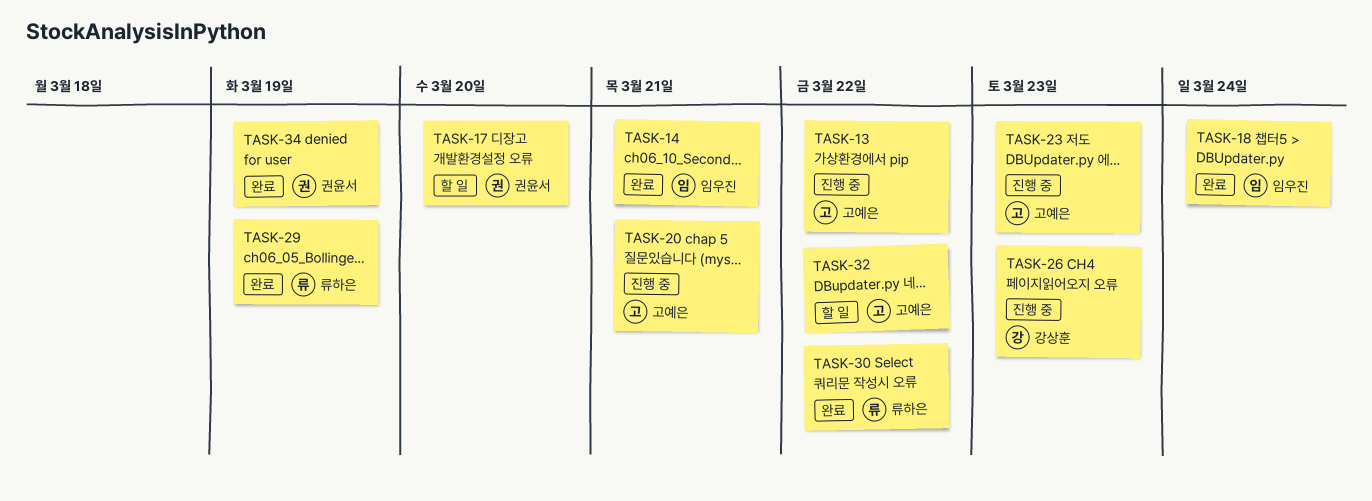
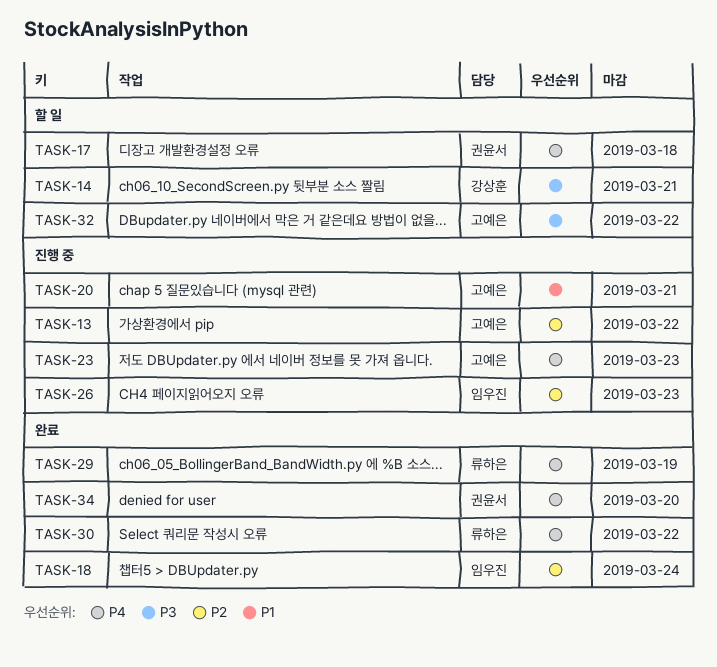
TASK-14, status: 완료 -> 할 일
TASK-14, owner: 임우진 -> 강상훈
TASK-17, due: Mar 20 -> Mar 18
TASK-26, owner: 강상훈 -> 임우진
TASK-34, due: Mar 19 -> Mar 20

